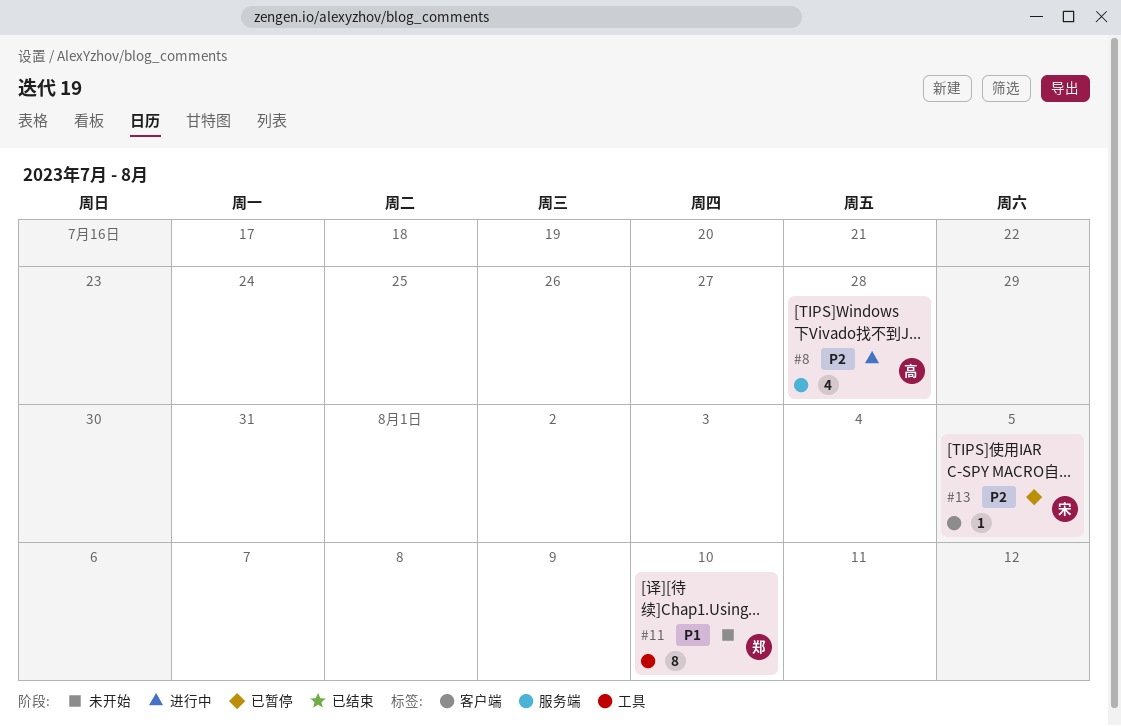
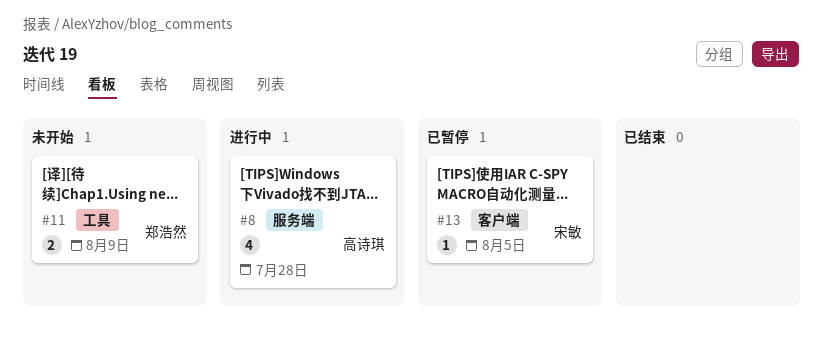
#11, estimate: 8 -> 2
#11, due: Aug 10 -> Aug 9

